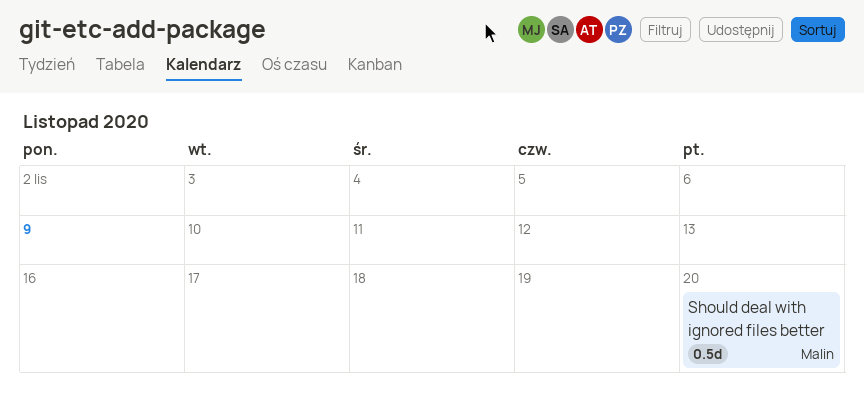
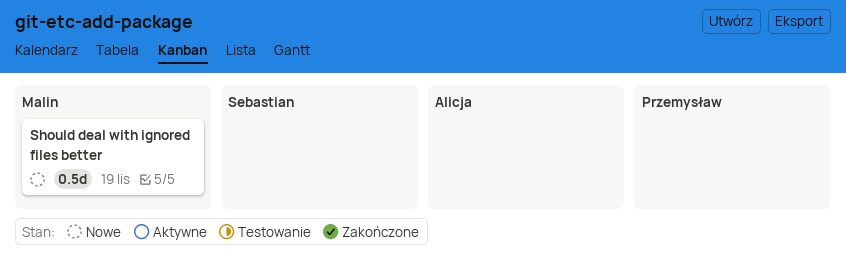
Should deal with ignored files better, due: Nov 20 -> Nov 19

